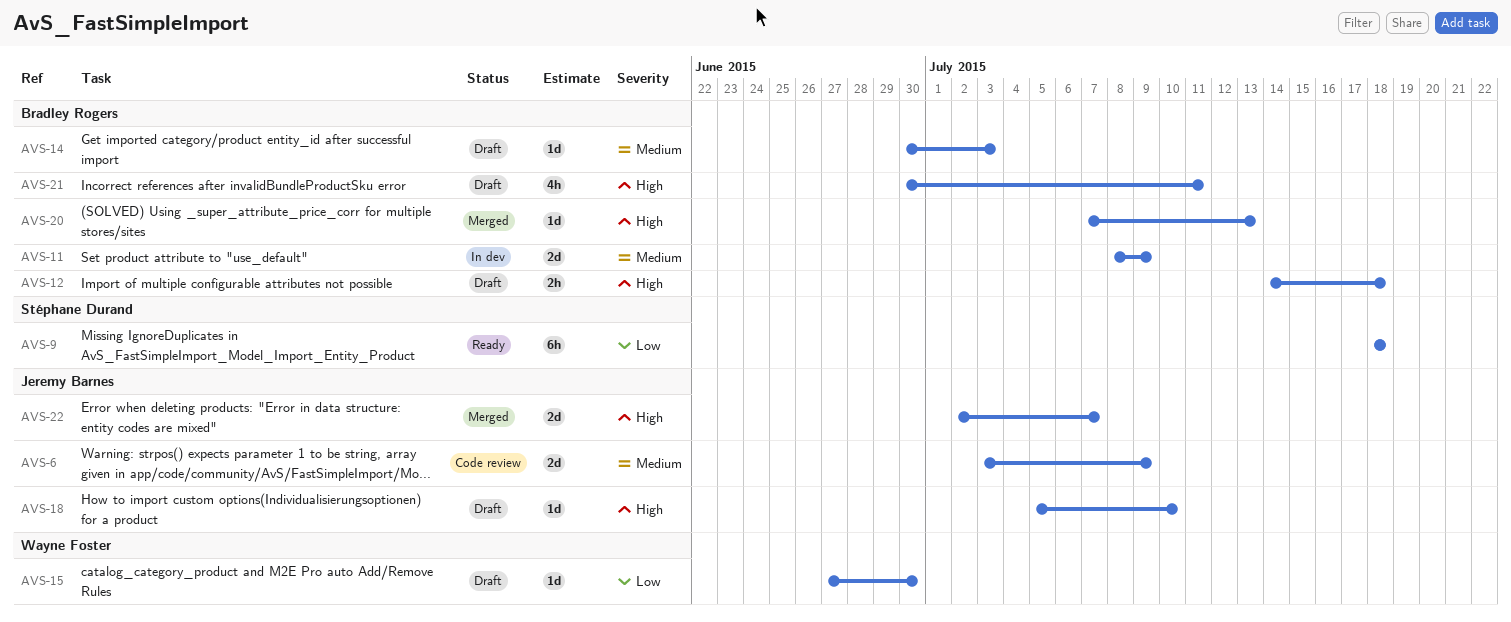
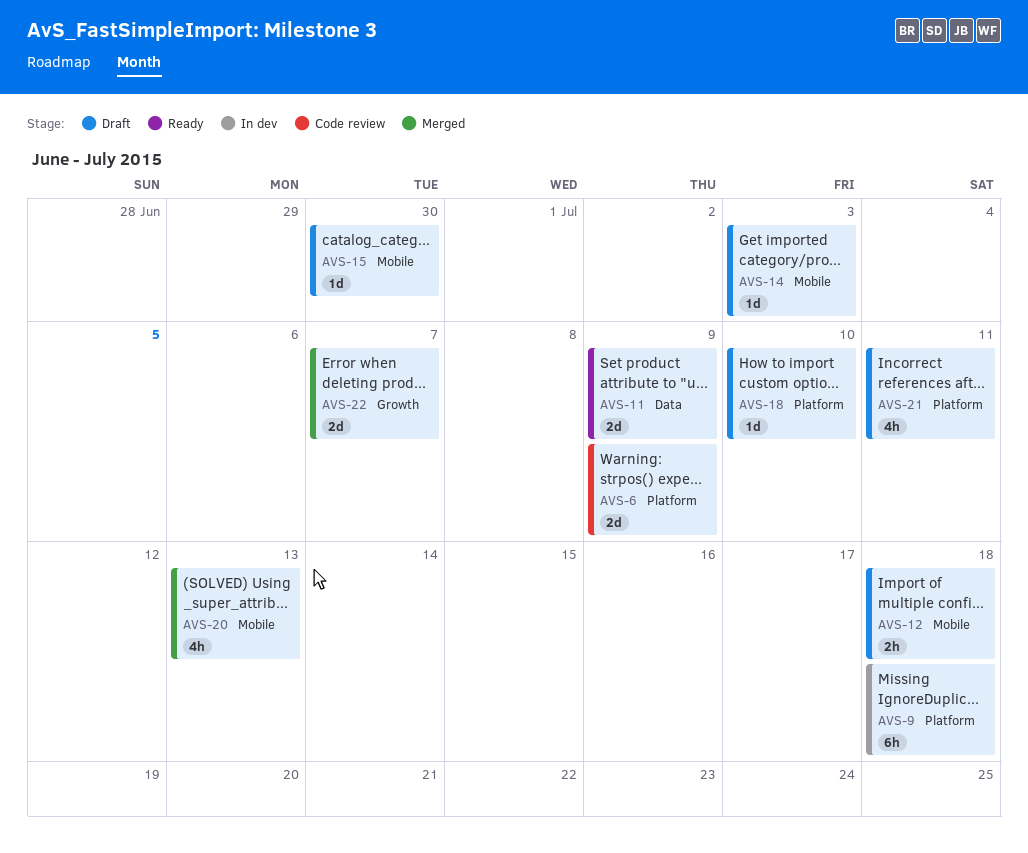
AVS-9, status: Ready -> In dev
AVS-11, status: In dev -> Ready
AVS-20, estimate: 1d -> 4h

